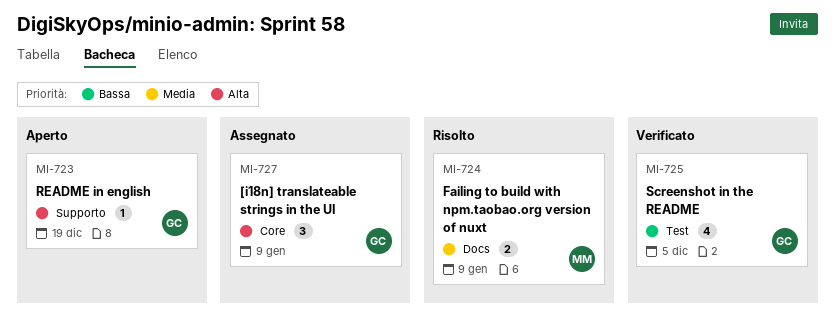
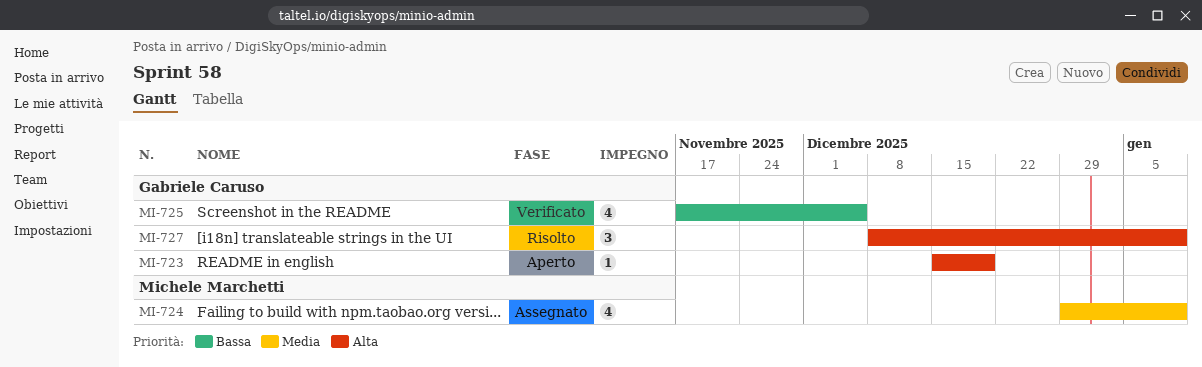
MI-724, status: Risolto -> Assegnato
MI-724, estimate: 2 -> 4
MI-727, status: Assegnato -> Risolto

